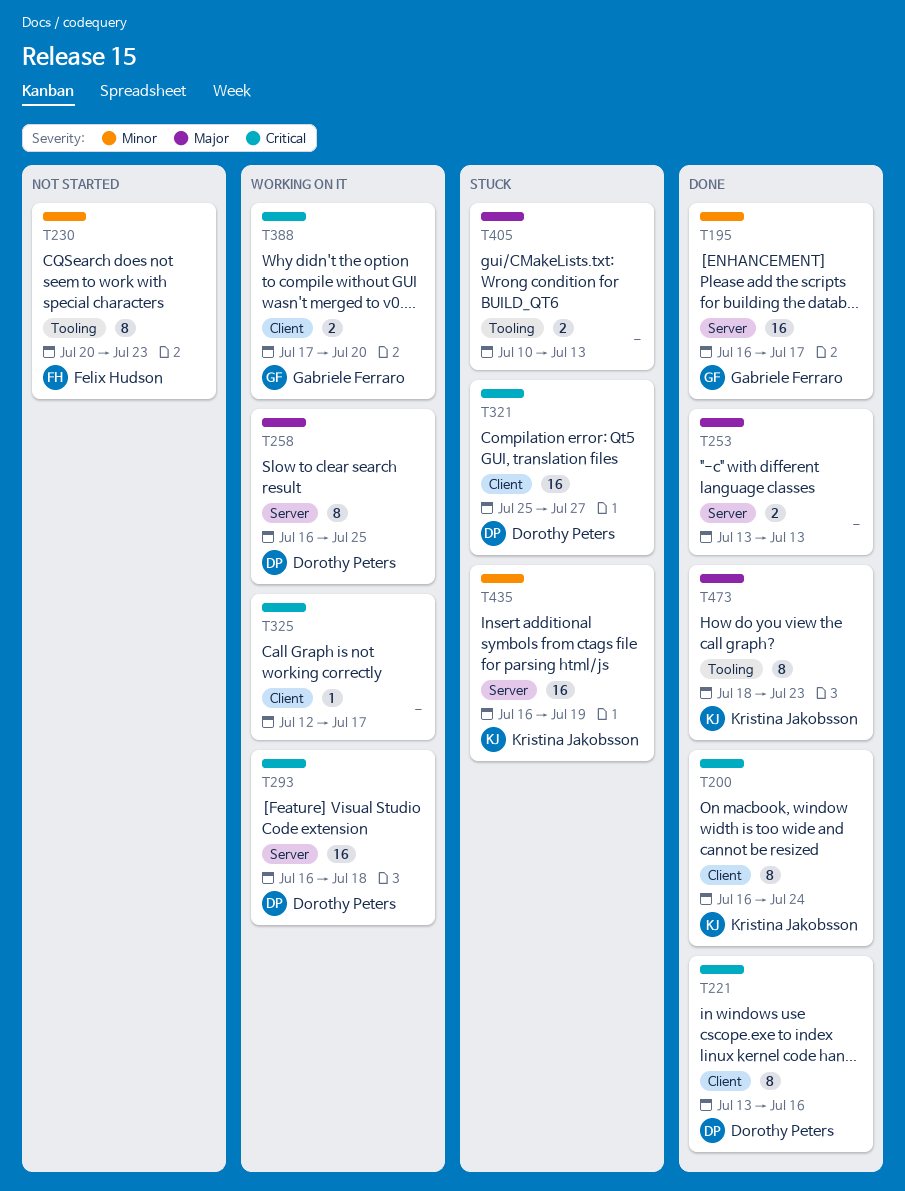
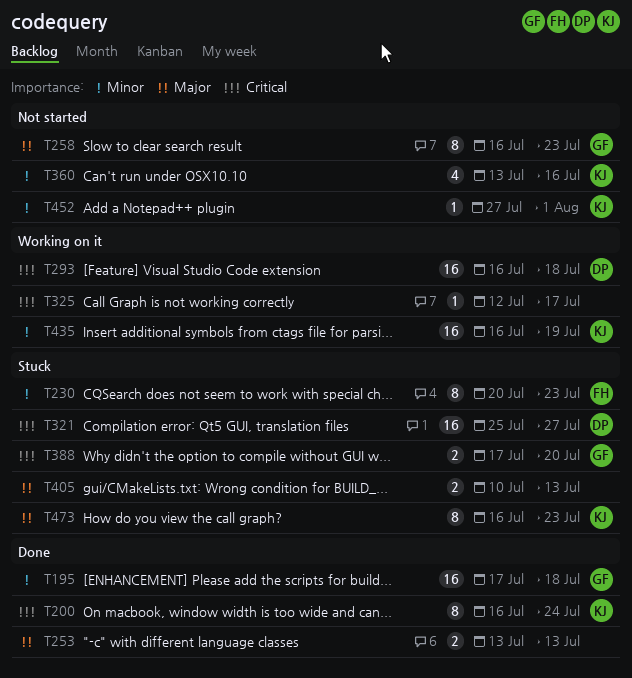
T195, start: Jul 16 -> Jul 17
T195, due: Jul 17 -> Jul 18
T221: present -> none
T230, status: Not started -> Stuck
T258, status: Working on it -> Not started
T258, owner: Dorothy Peters -> Gabriele Ferraro
T258, due: Jul 25 -> Jul 23
T360: none -> present
T388, status: Working on it -> Stuck
T435, status: Stuck -> Working on it
T452: none -> present
T473, status: Done -> Stuck
T473, start: Jul 18 -> Jul 16

